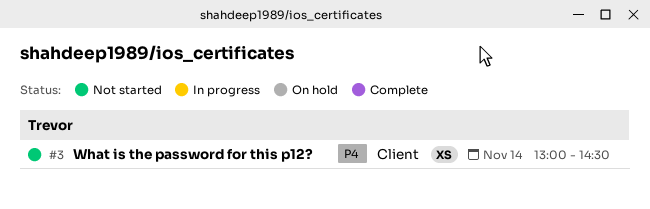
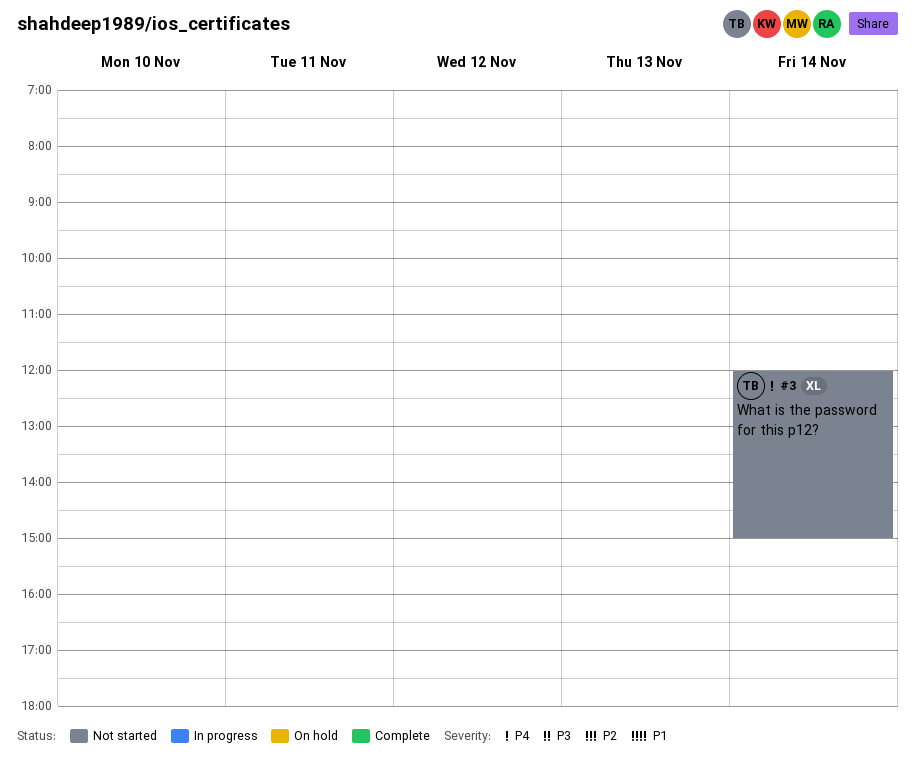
#3, estimate: XS -> XL
#3, begins: 13:00 -> 12:00
#3, ends: 14:30 -> 15:00

